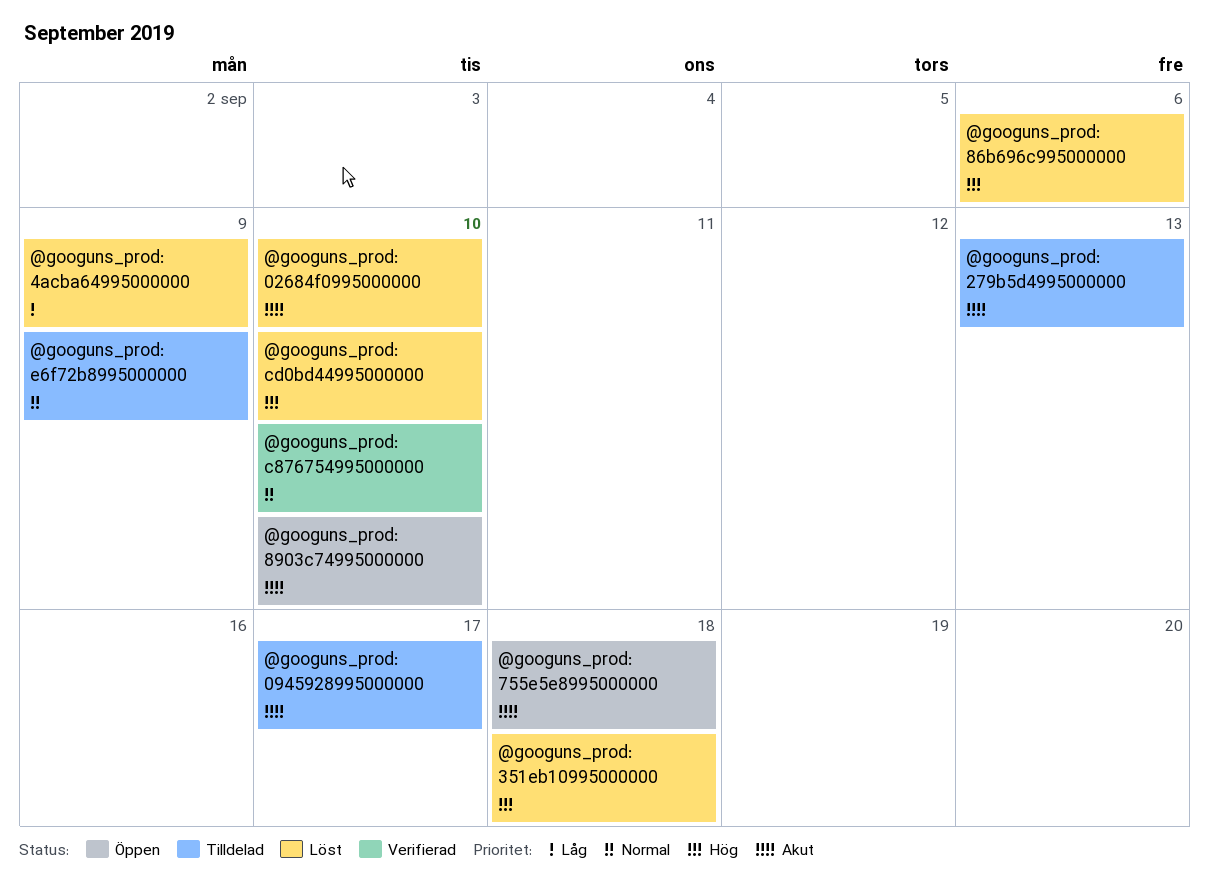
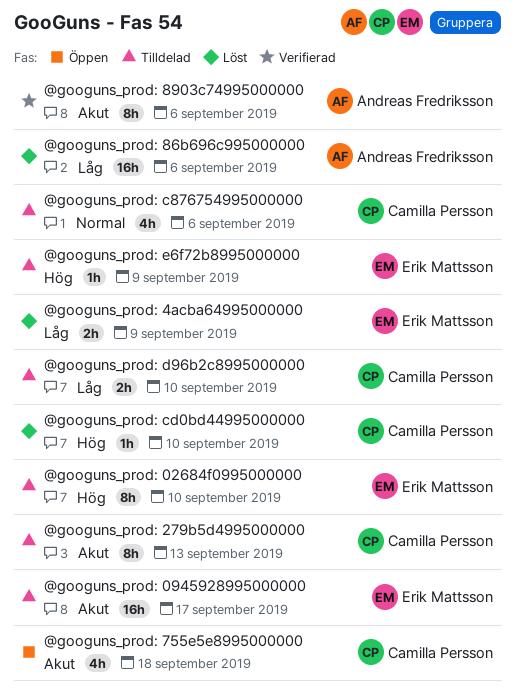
@googuns_prod: 02684f0995000000, status: Löst -> Tilldelad
@googuns_prod: 02684f0995000000, priority: Akut -> Hög
@googuns_prod: 351eb10995000000: present -> none
@googuns_prod: 86b696c995000000, priority: Hög -> Låg
@googuns_prod: 8903c74995000000, status: Öppen -> Verifierad
@googuns_prod: 8903c74995000000, due: Sep 10 -> Sep 6
@googuns_prod: c876754995000000, status: Verifierad -> Tilldelad
@googuns_prod: c876754995000000, due: Sep 10 -> Sep 6
@googuns_prod: d96b2c8995000000: none -> present
@googuns_prod: e6f72b8995000000, priority: Normal -> Hög

